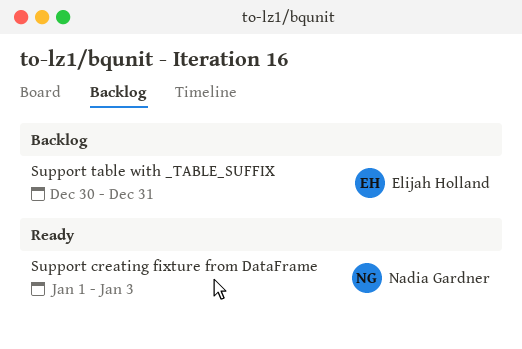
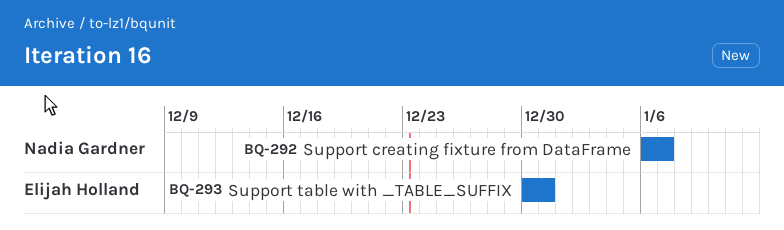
Support creating fixture from DataFrame, start: Jan 1 -> Jan 6
Support creating fixture from DataFrame, due: Jan 3 -> Jan 7

